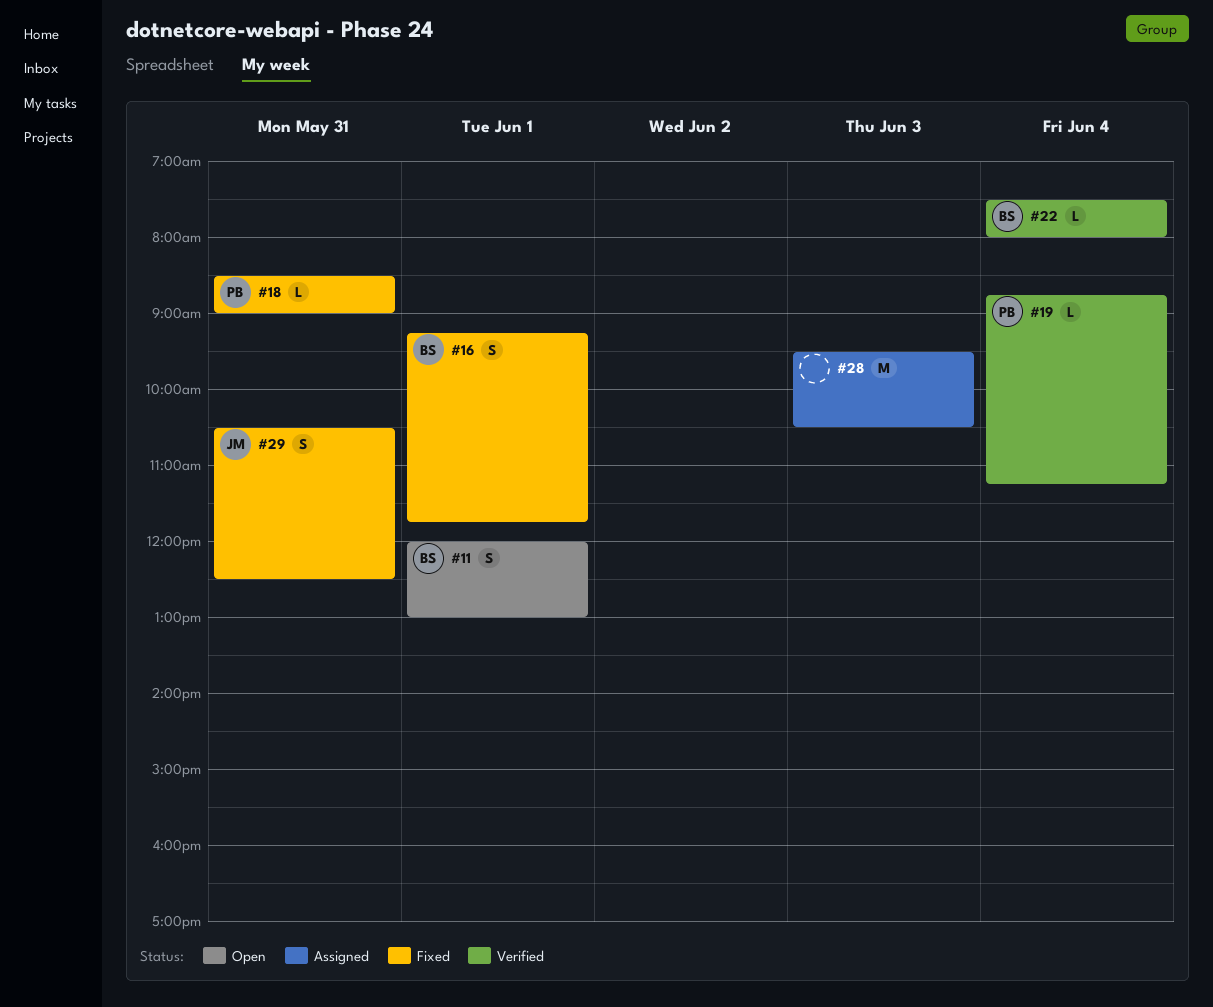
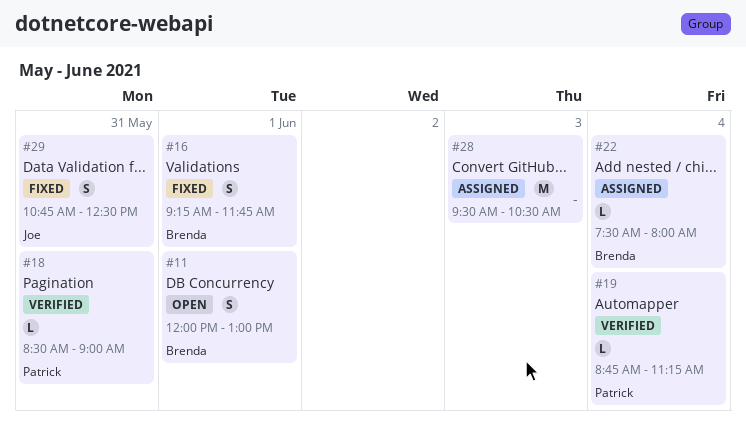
#18, status: Fixed -> Verified
#22, status: Verified -> Assigned
#29, begins: 10:30 -> 10:45

